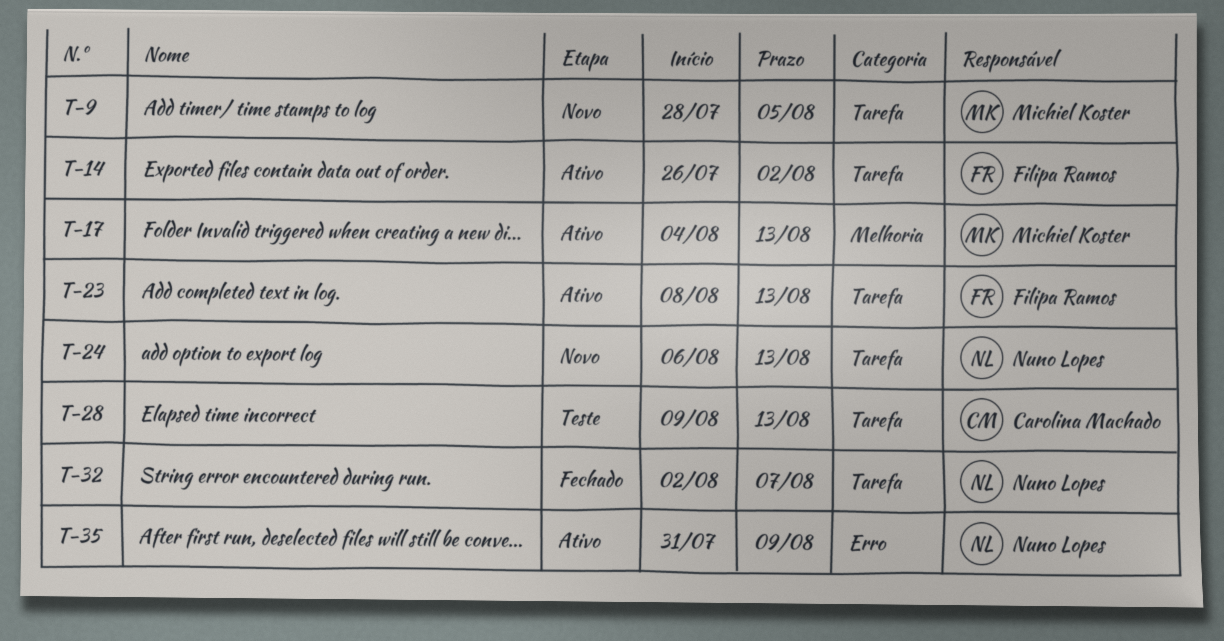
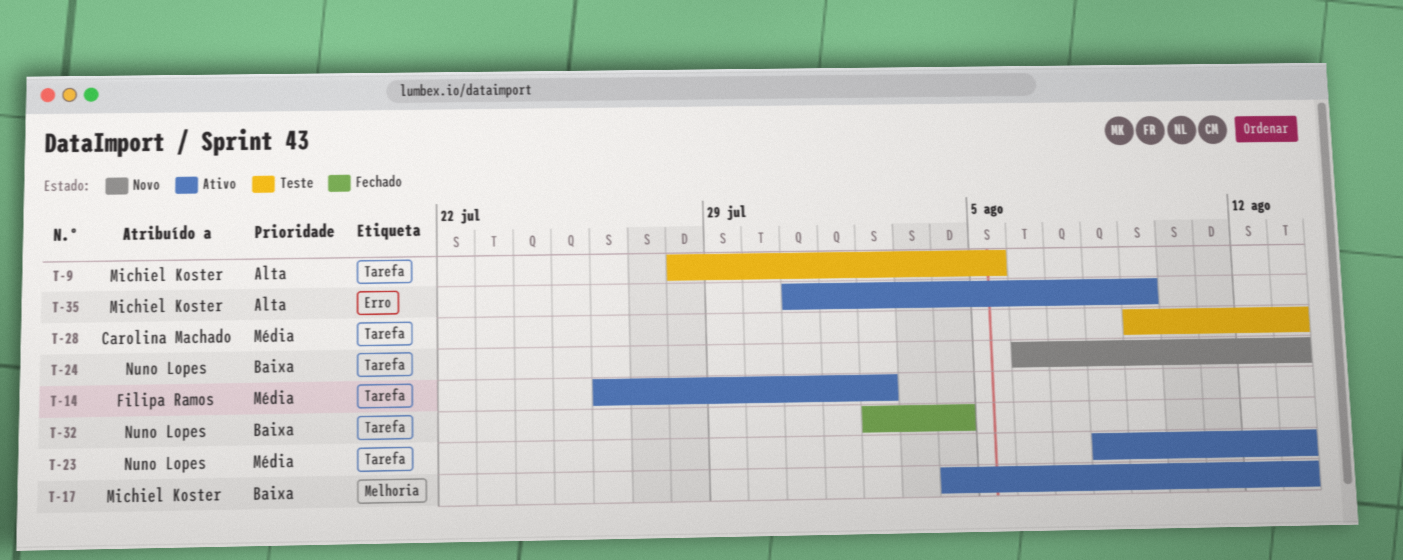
T-9, status: Novo -> Teste
T-23, owner: Filipa Ramos -> Nuno Lopes
T-32, due: Aug 7 -> Aug 4
T-35, owner: Nuno Lopes -> Michiel Koster

